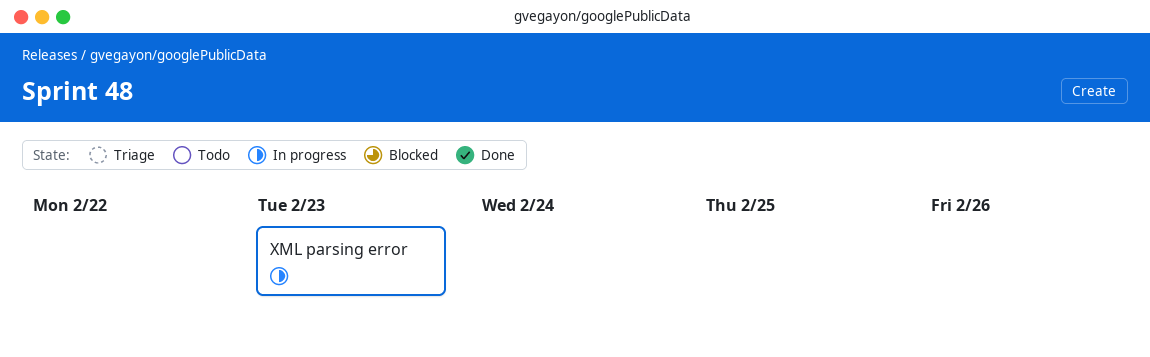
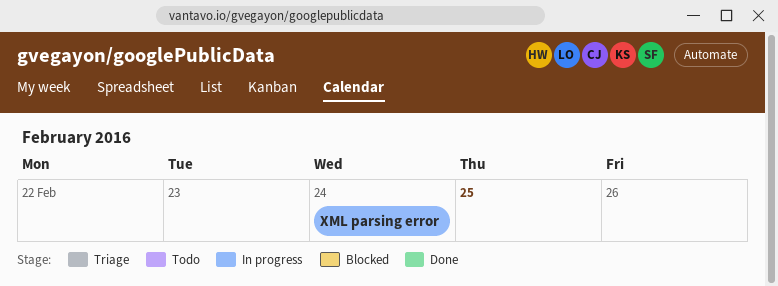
XML parsing error, due: Feb 23 -> Feb 24

